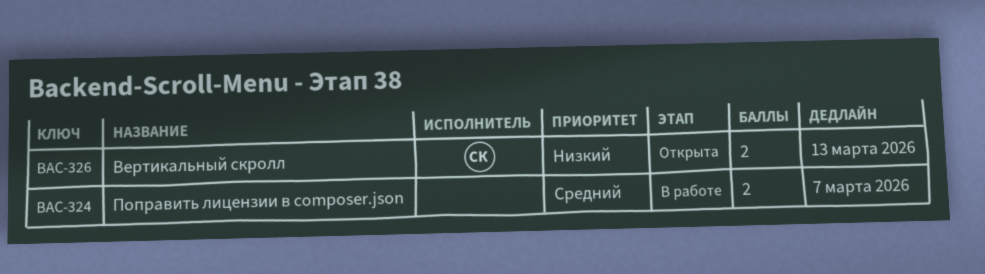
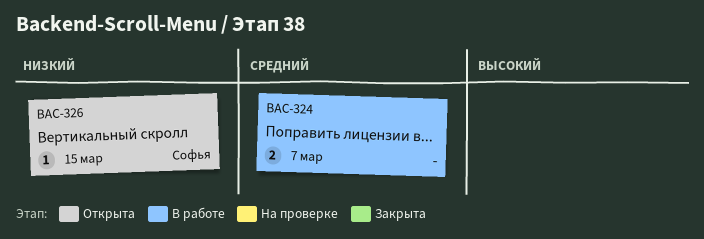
BAC-326, estimate: 2 -> 1
BAC-326, due: Mar 13 -> Mar 15

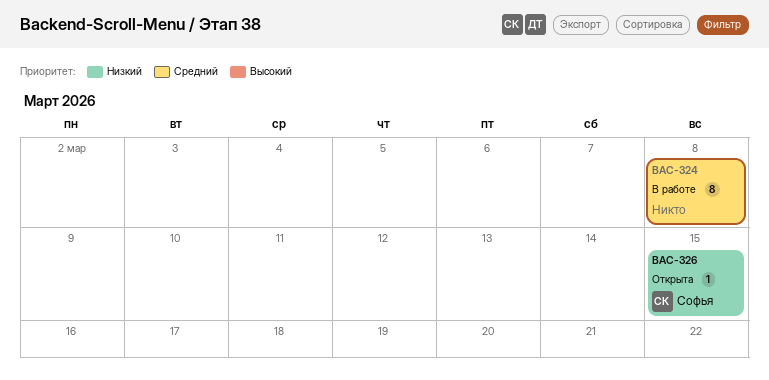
BAC-324, estimate: 2 -> 8
BAC-324, due: Mar 7 -> Mar 8

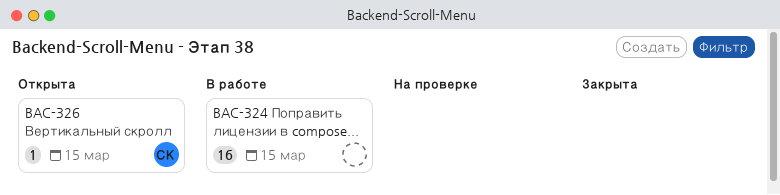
BAC-324, estimate: 8 -> 16
BAC-324, due: Mar 8 -> Mar 15

